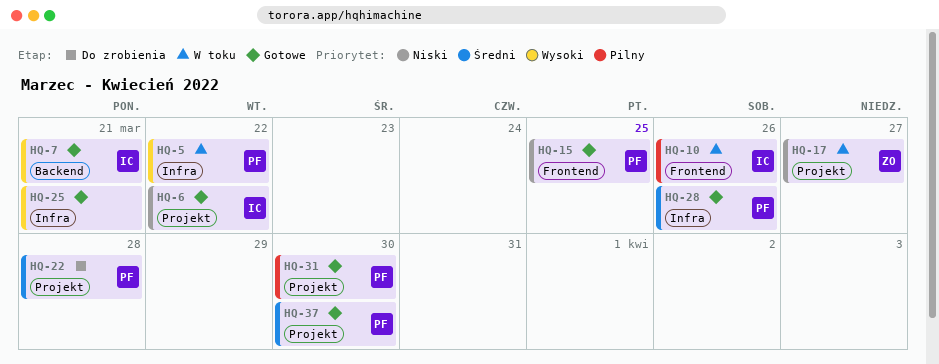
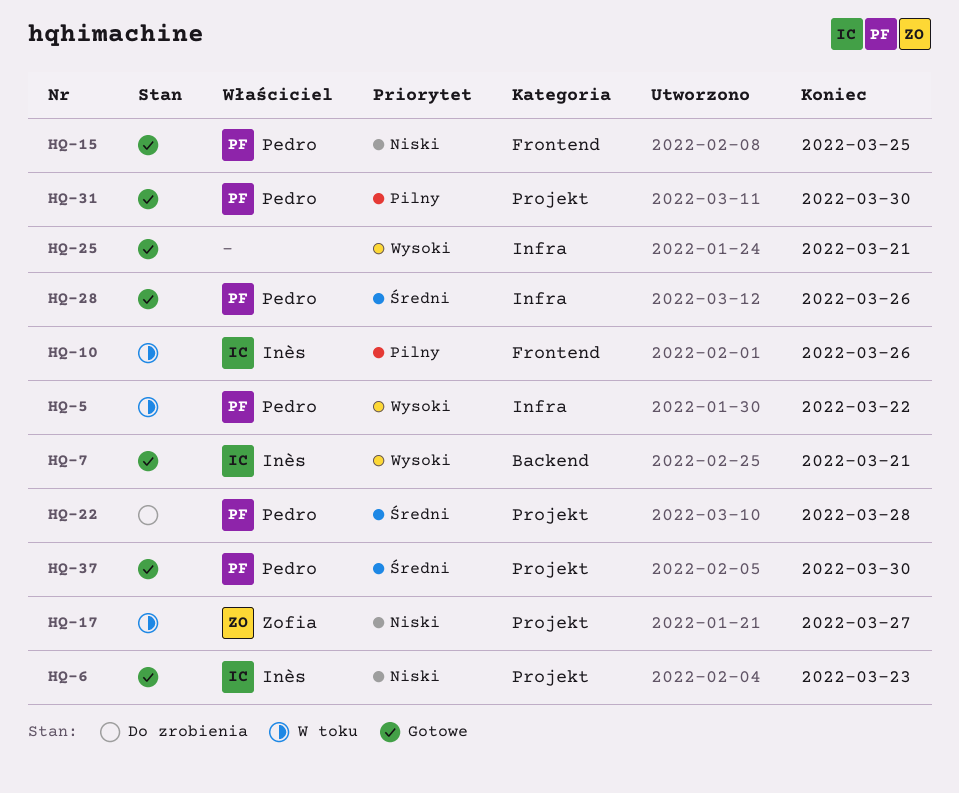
HQ-6, due: Mar 22 -> Mar 23

